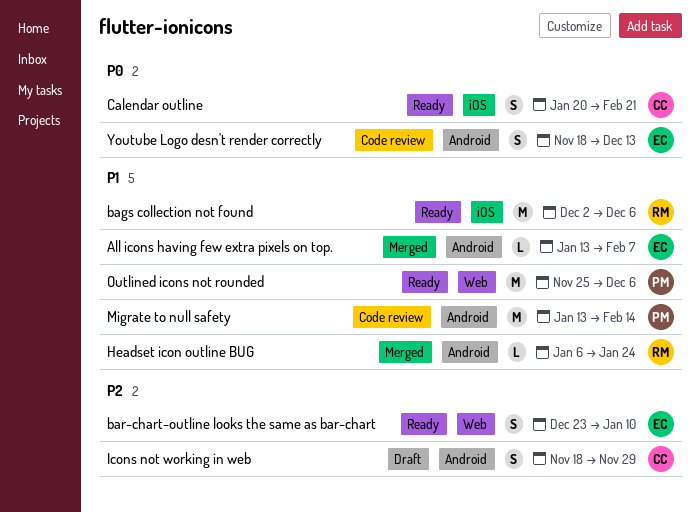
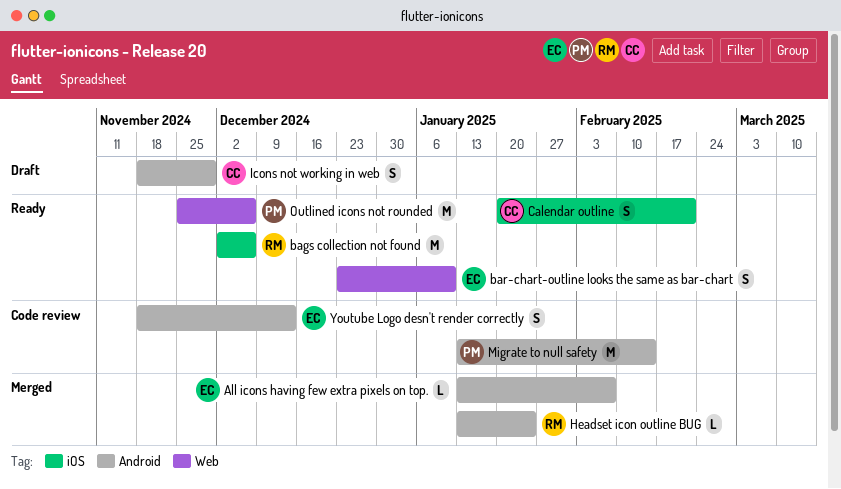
Headset icon outline BUG, start: Jan 6 -> Jan 13

